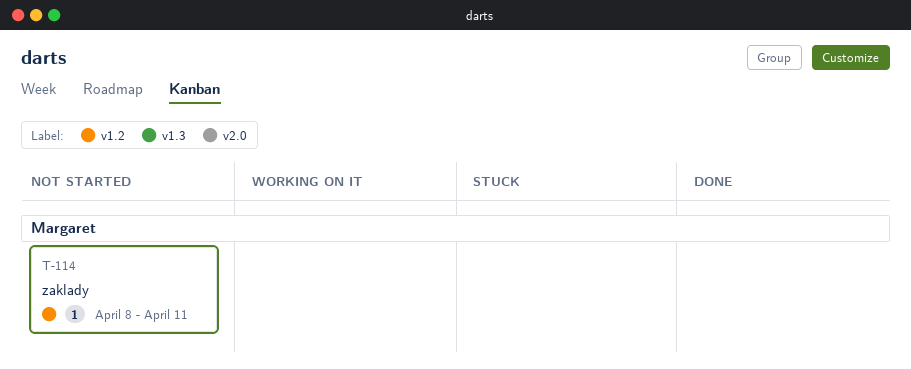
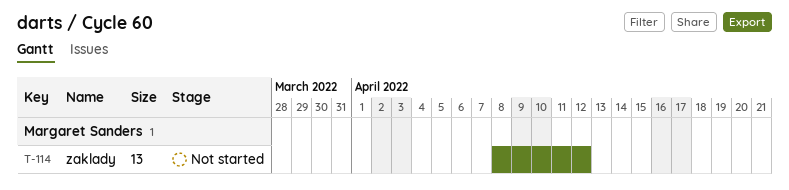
T-114, estimate: 1 -> 13
T-114, due: Apr 11 -> Apr 12

